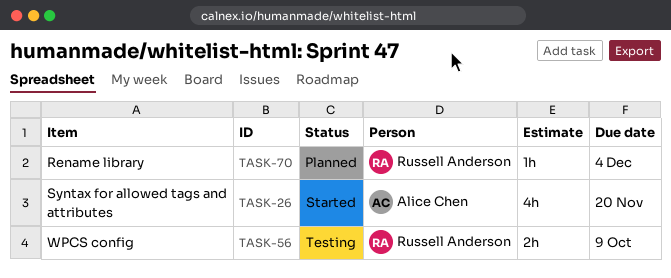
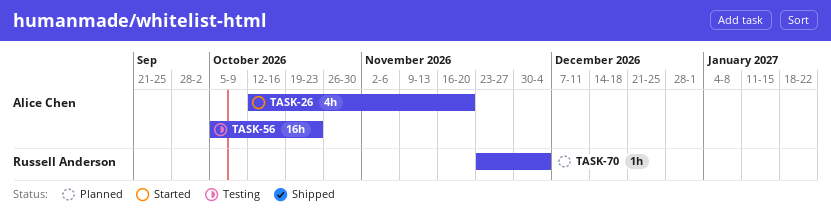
TASK-56, owner: Russell Anderson -> Alice Chen
TASK-56, estimate: 2h -> 16h
TASK-56, due: Oct 9 -> Oct 23

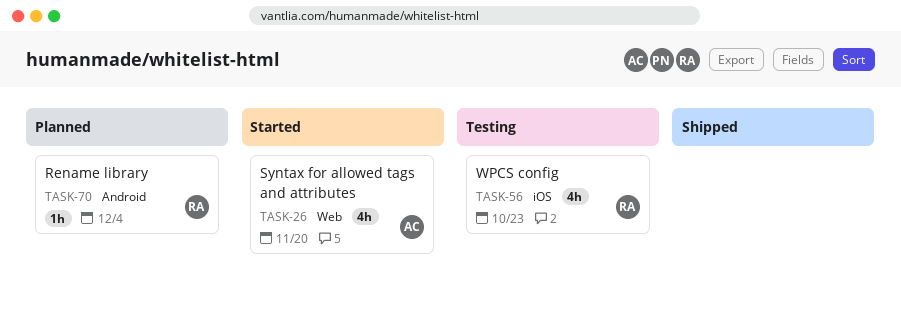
TASK-56, owner: Alice Chen -> Russell Anderson
TASK-56, estimate: 16h -> 4h

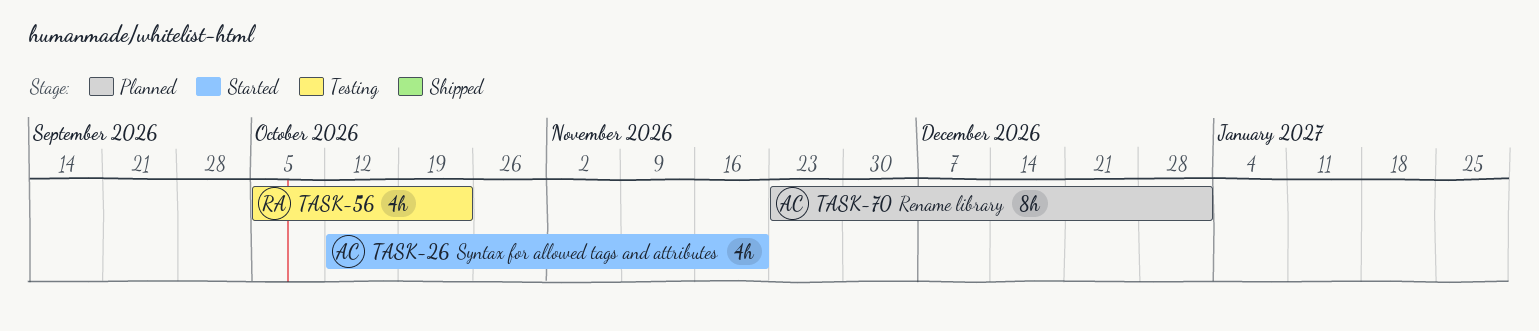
TASK-70, owner: RA -> AC
TASK-70, estimate: 1h -> 8h
TASK-70, due: Dec 4 -> Jan 1

